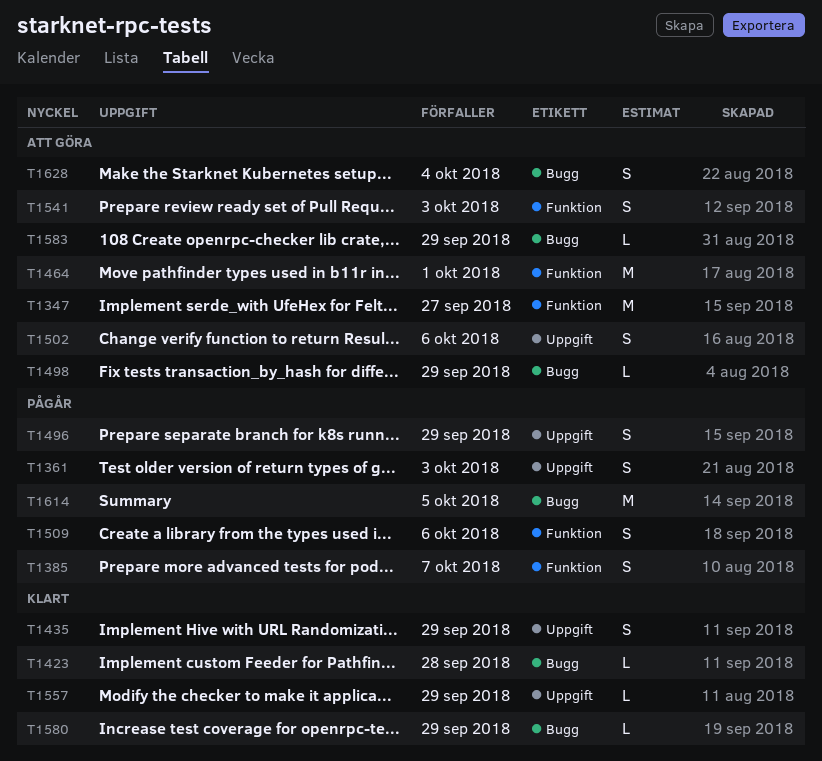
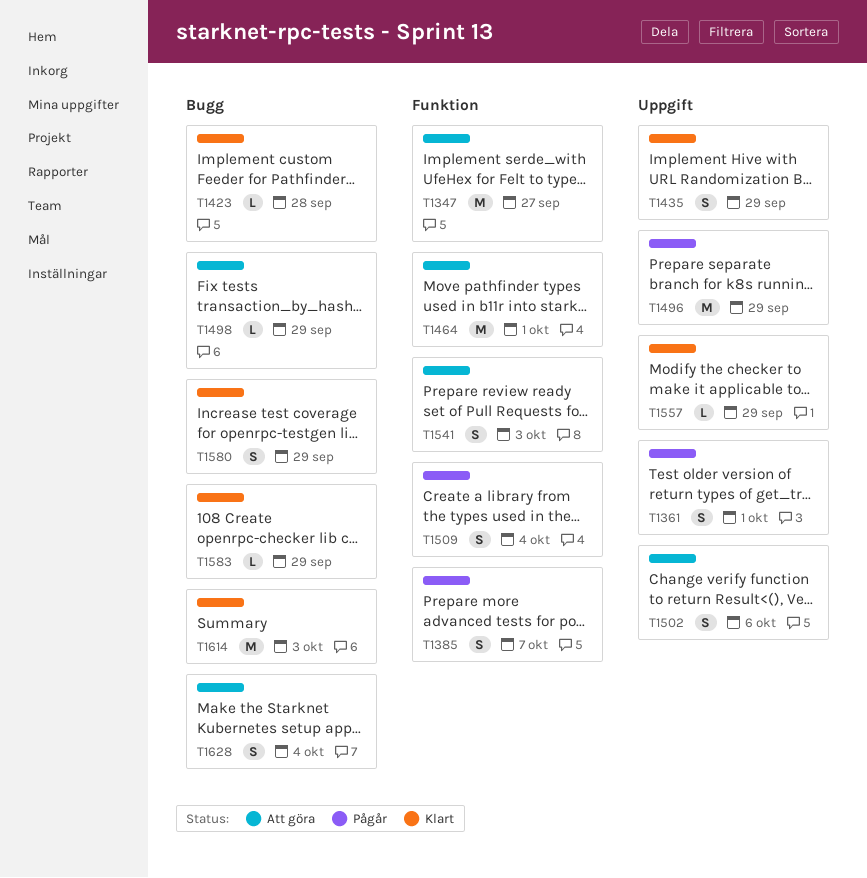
T1361, due: Oct 3 -> Oct 1
T1496, estimate: S -> M
T1509, due: Oct 6 -> Oct 4
T1580, estimate: L -> S
T1583, status: Att göra -> Klart
T1614, status: Pågår -> Klart
T1614, due: Oct 5 -> Oct 3

